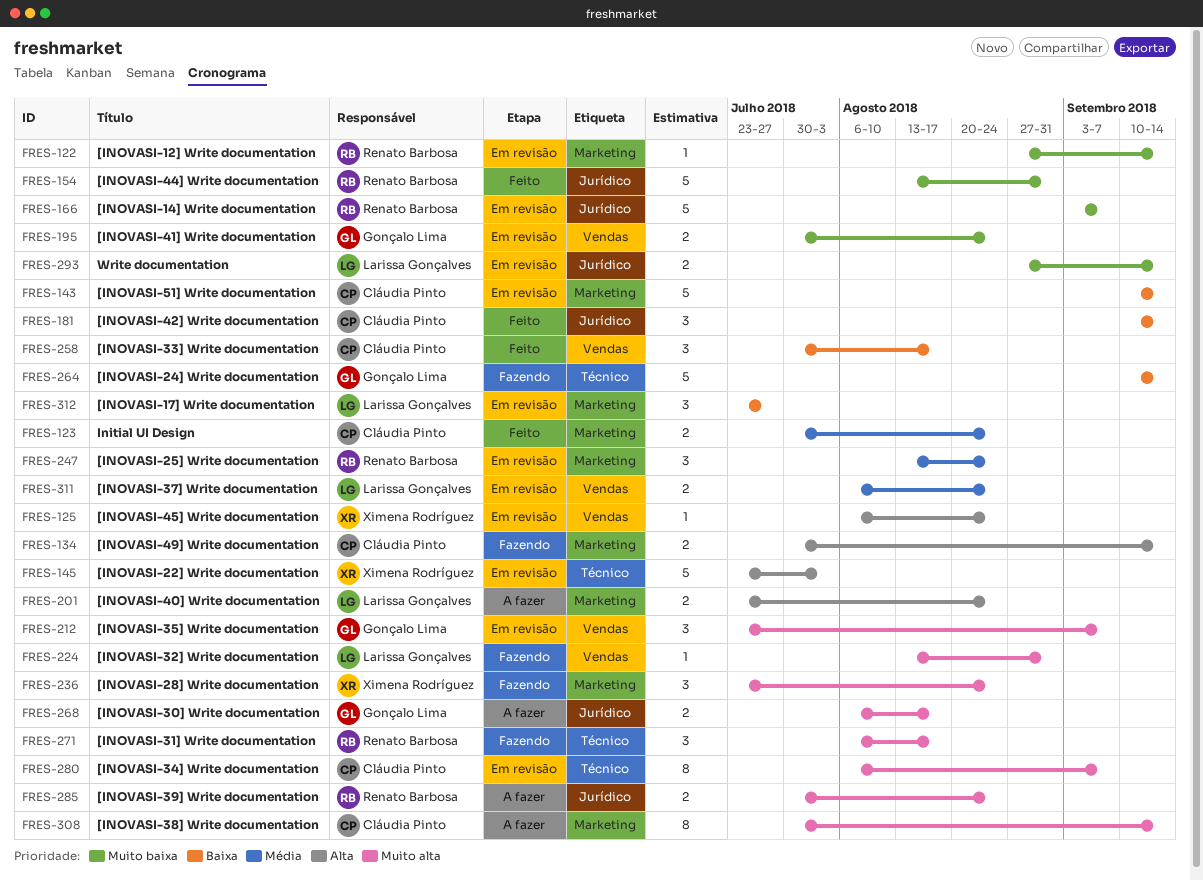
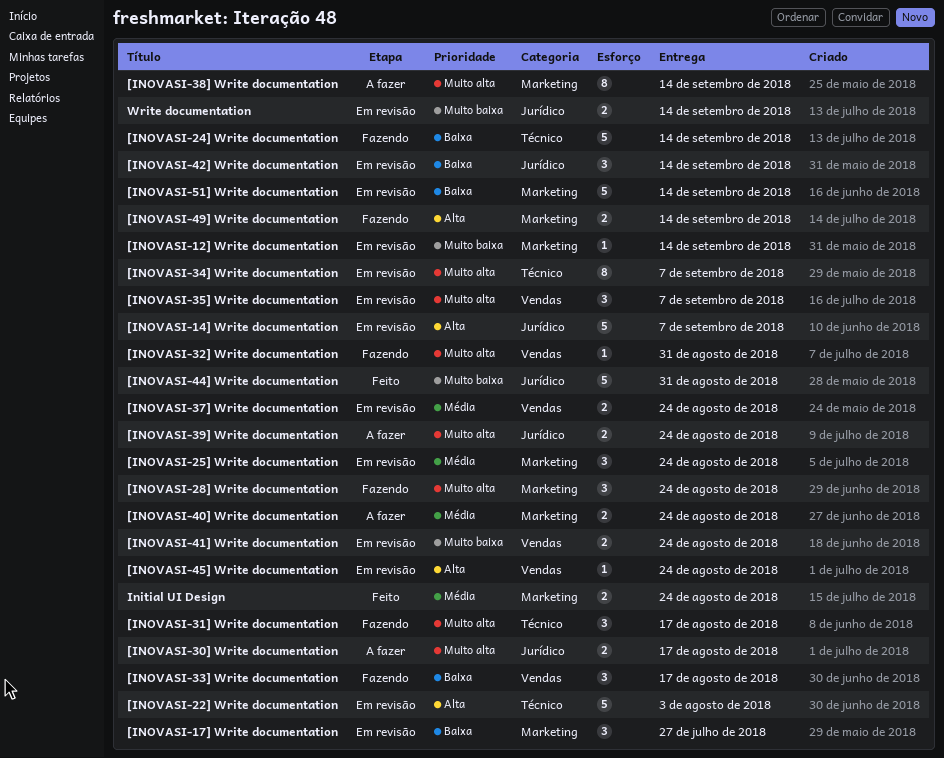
[INOVASI-14] Write documentation, priority: Muito baixa -> Alta
[INOVASI-33] Write documentation, status: Feito -> Fazendo
[INOVASI-40] Write documentation, priority: Alta -> Média
[INOVASI-42] Write documentation, status: Feito -> Em revisão

